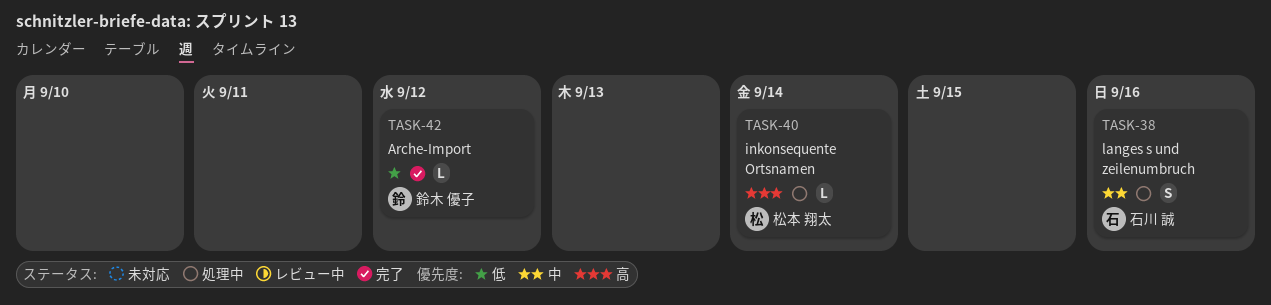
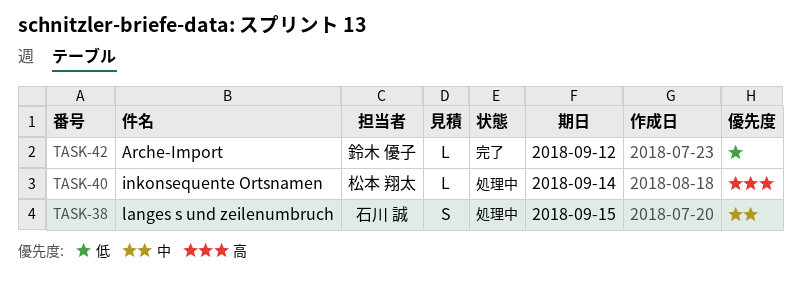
TASK-38, due: Sep 16 -> Sep 15

